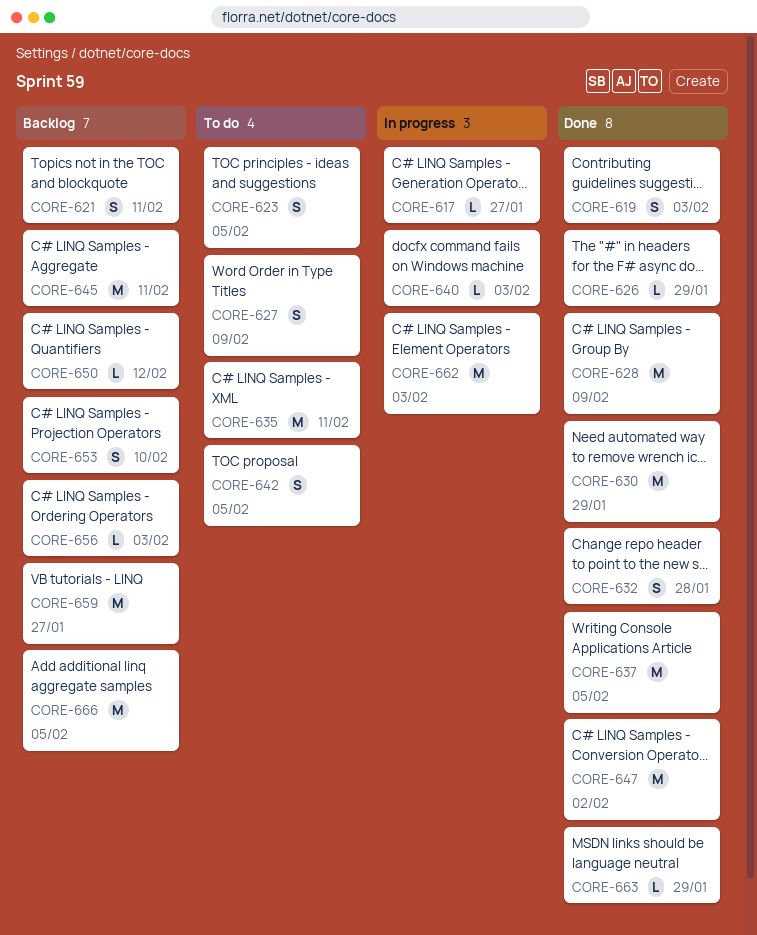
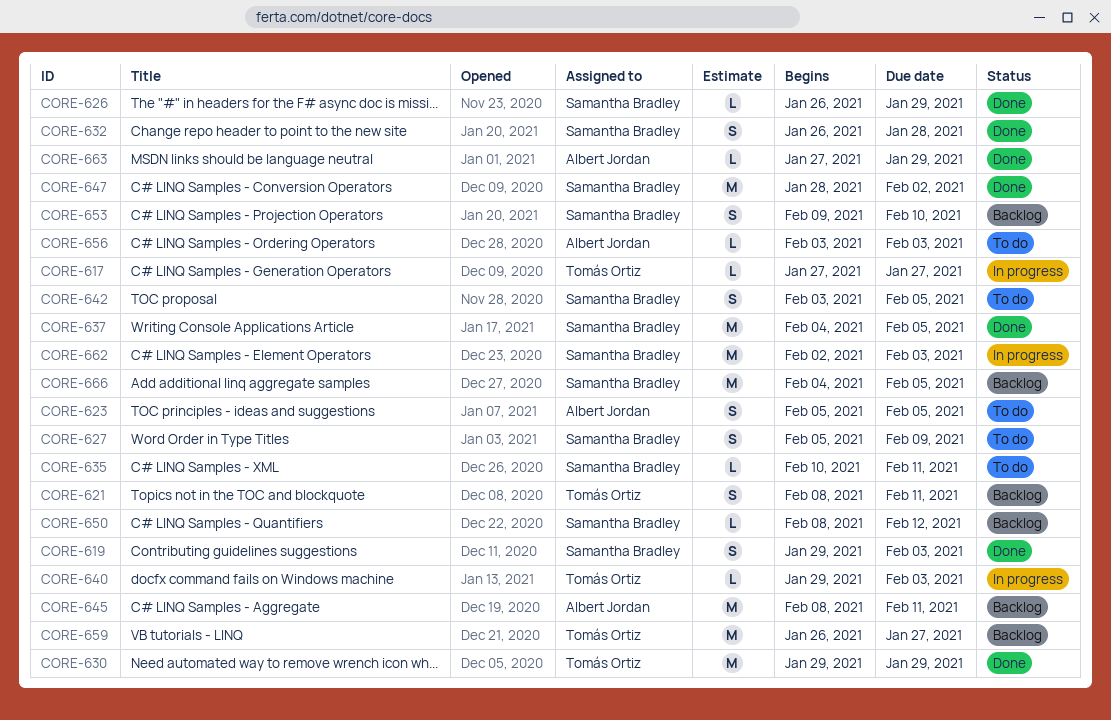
CORE-628: present -> none
CORE-635, estimate: M -> L
CORE-656, status: Backlog -> To do

